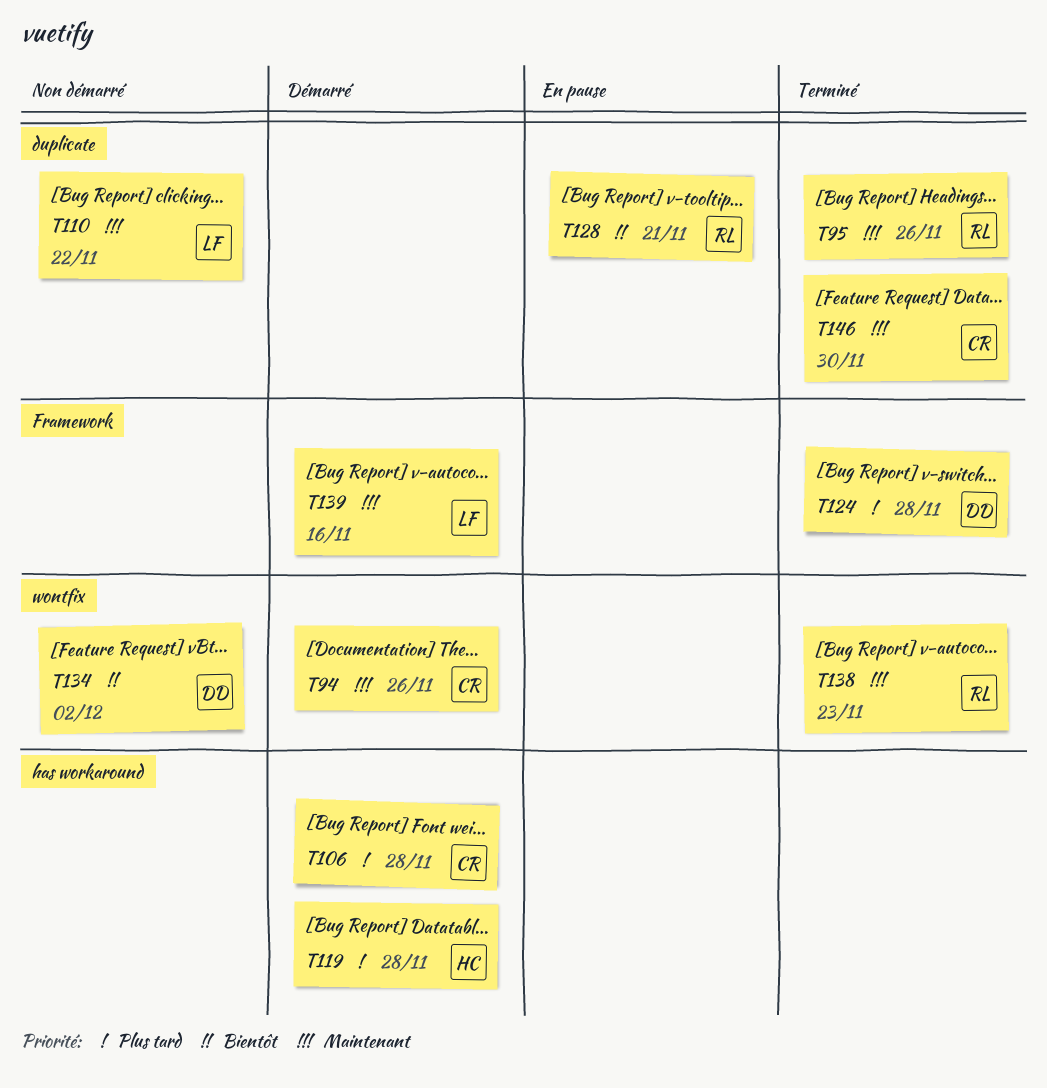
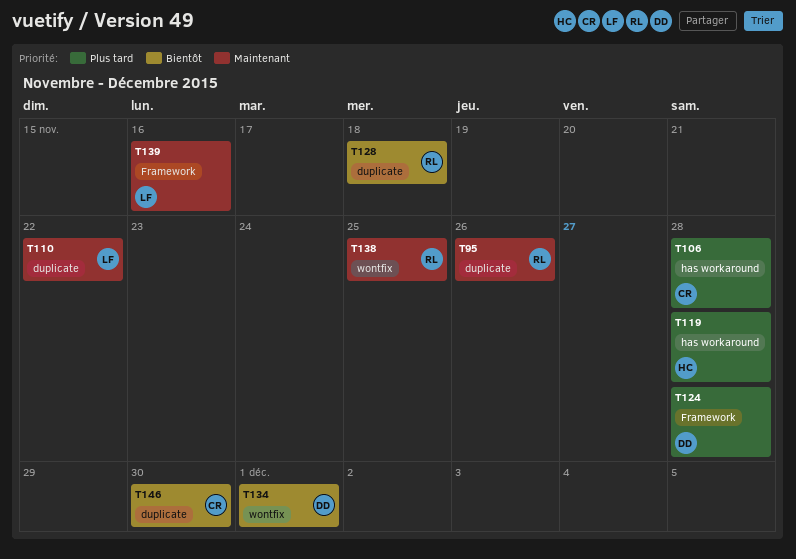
T94: present -> none
T128, due: Nov 21 -> Nov 18
T134, due: Dec 2 -> Dec 1
T138, due: Nov 23 -> Nov 25
T146, priority: Maintenant -> Bientôt

